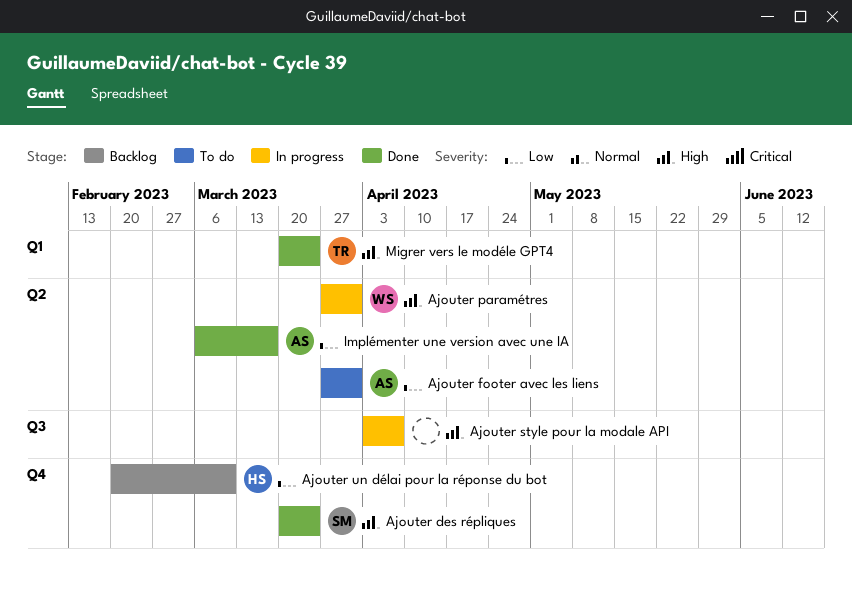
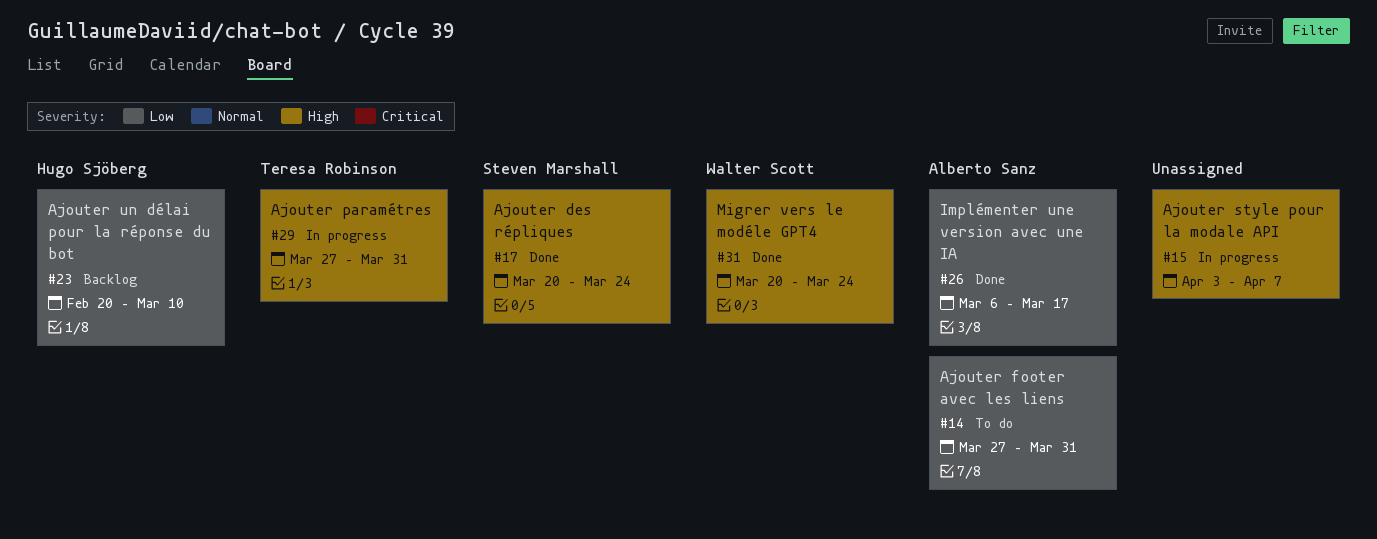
Ajouter paramétres, owner: Walter Scott -> Teresa Robinson
Migrer vers le modéle GPT4, owner: Teresa Robinson -> Walter Scott

